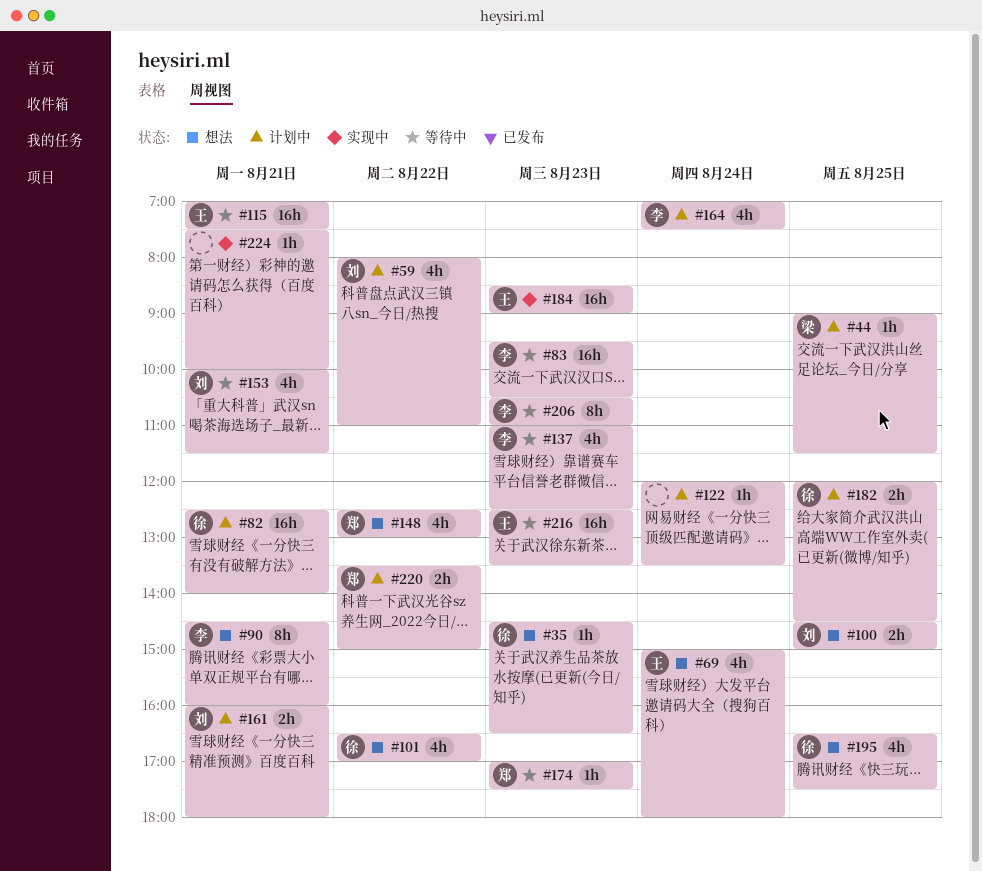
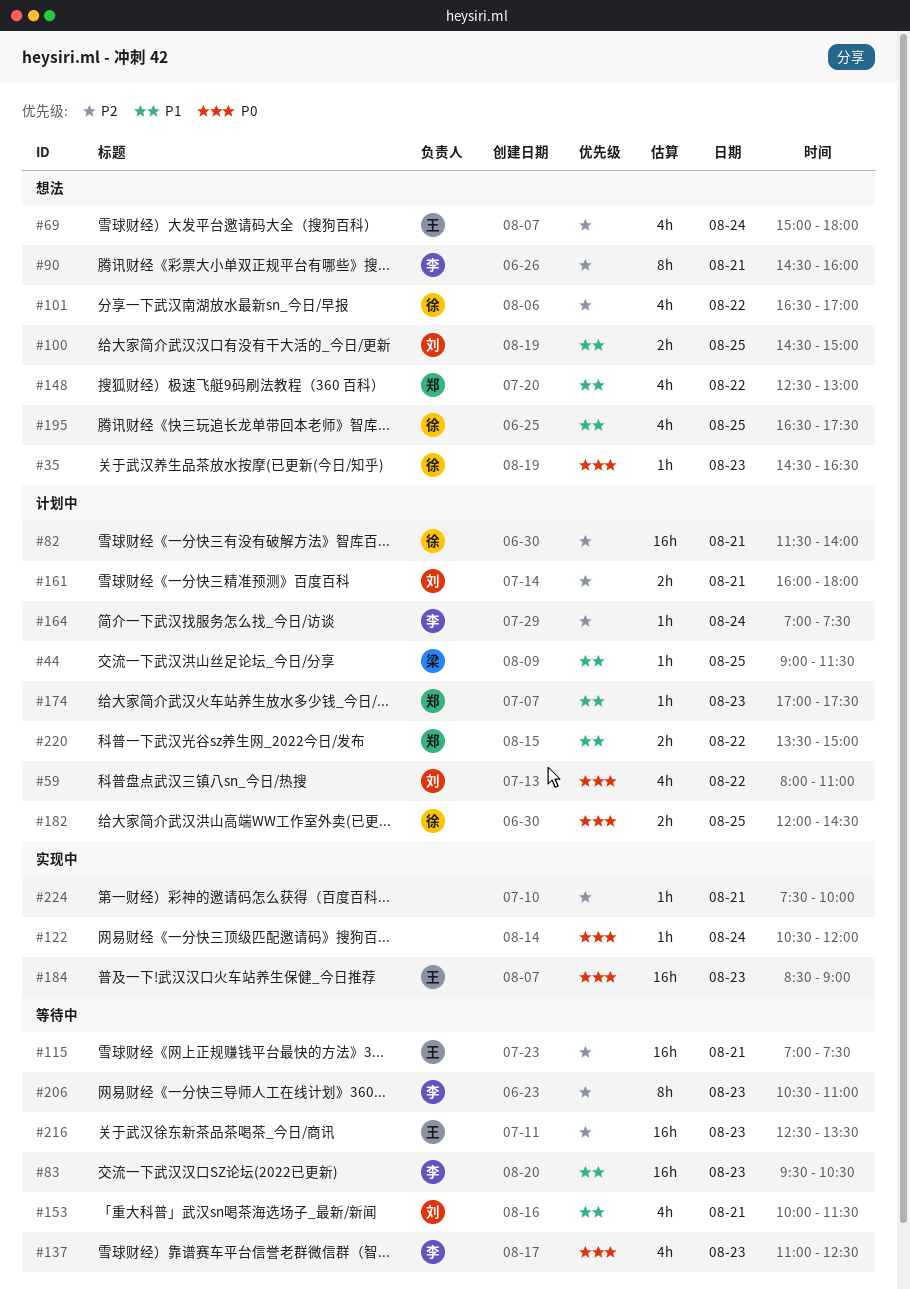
#82, begins: 12:30 -> 11:30
#122, status: 计划中 -> 实现中
#122, begins: 12:00 -> 10:30
#122, ends: 13:30 -> 12:00
#164, estimate: 4h -> 1h
#174, status: 等待中 -> 计划中

